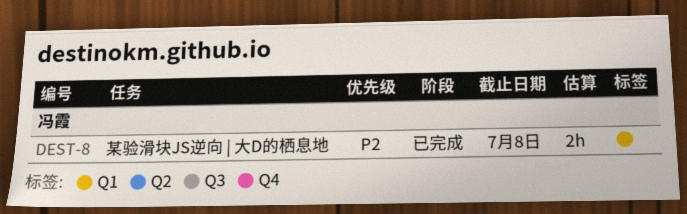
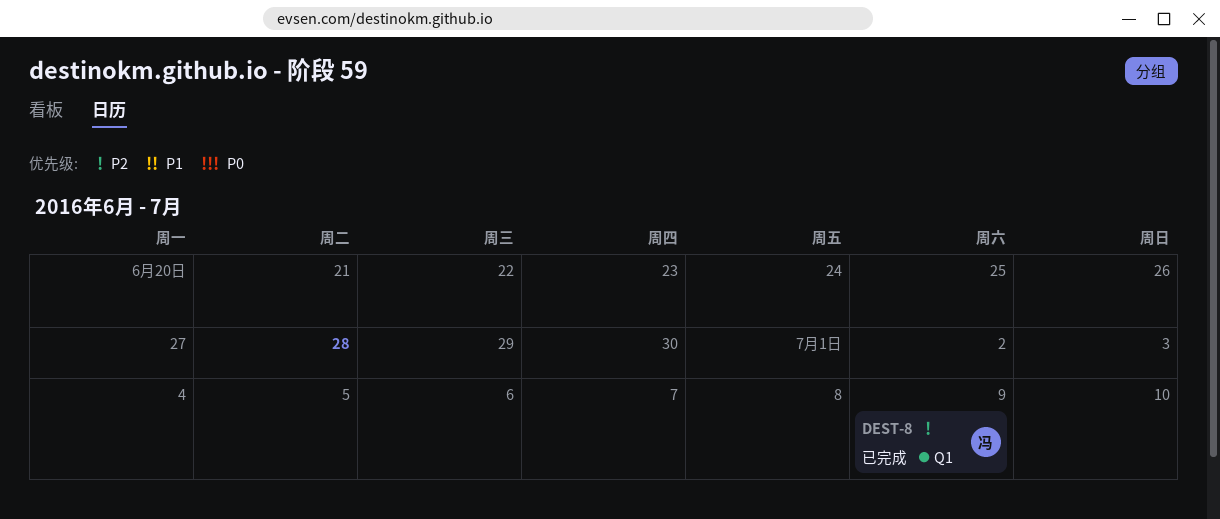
DEST-8, due: Jul 8 -> Jul 9

